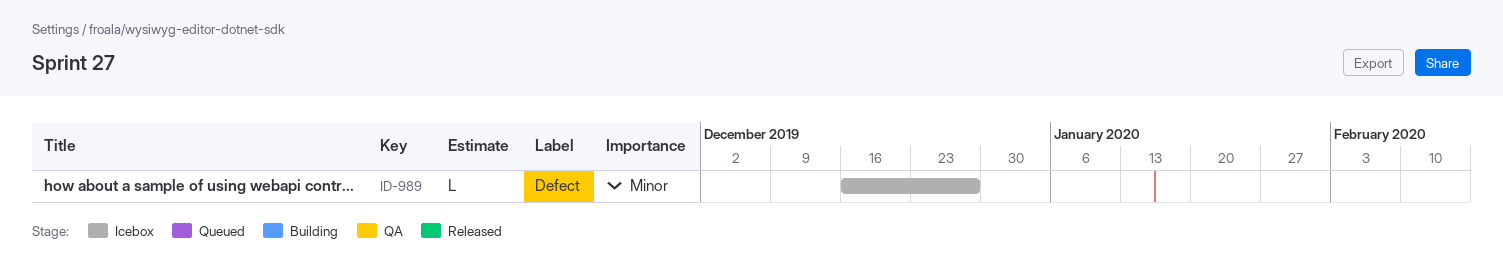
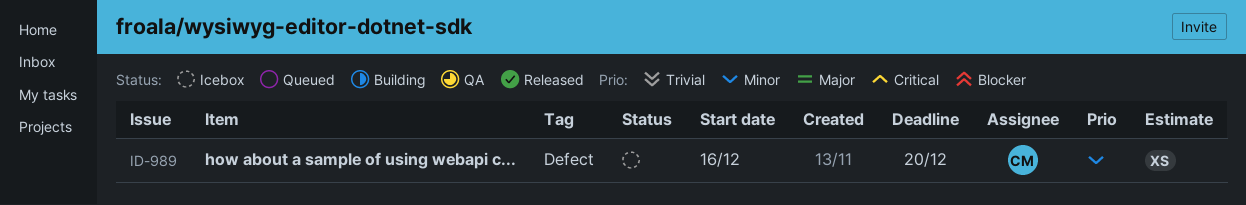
ID-989, estimate: L -> XS
ID-989, due: Dec 27 -> Dec 20

